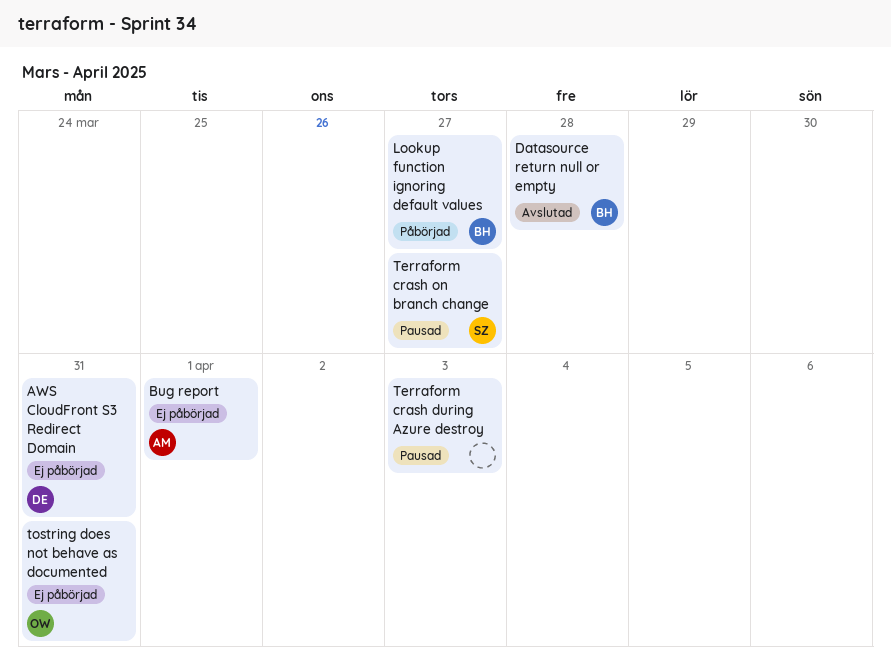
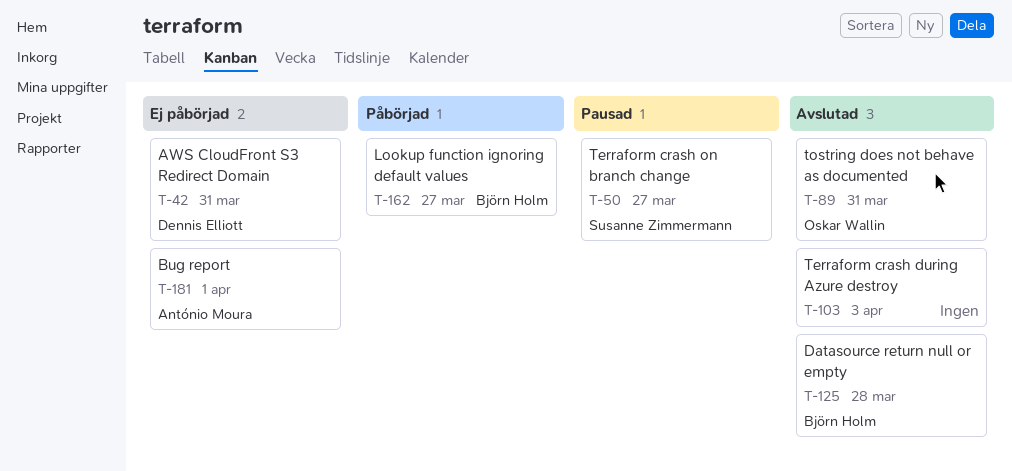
Terraform crash during Azure destroy, status: Pausad -> Avslutad
tostring does not behave as documented, status: Ej påbörjad -> Avslutad

